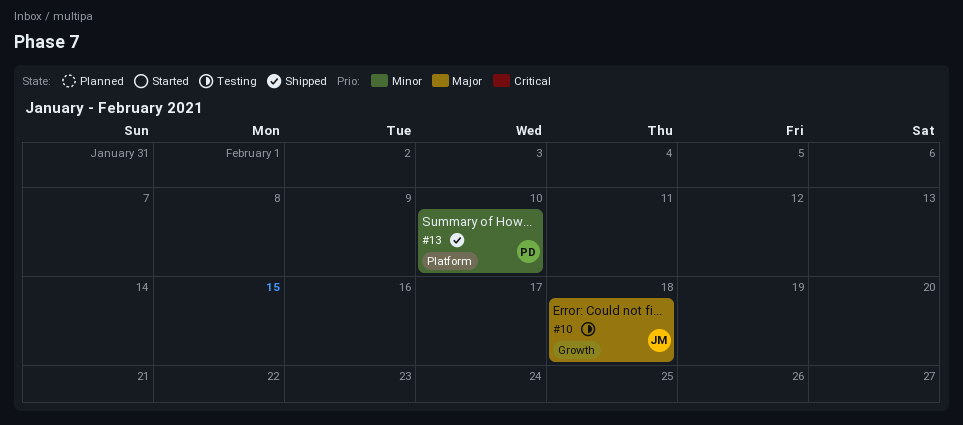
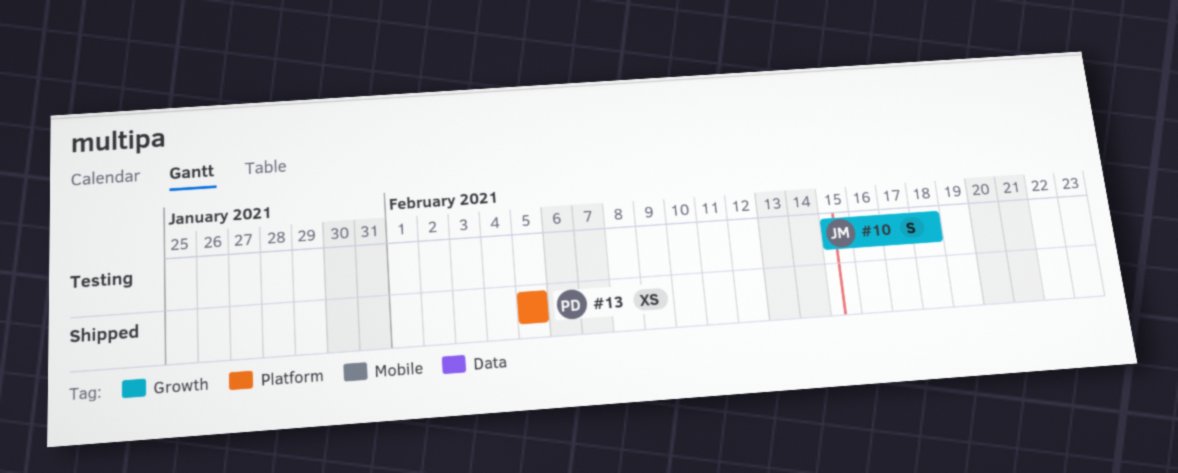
#13, due: Feb 10 -> Feb 5

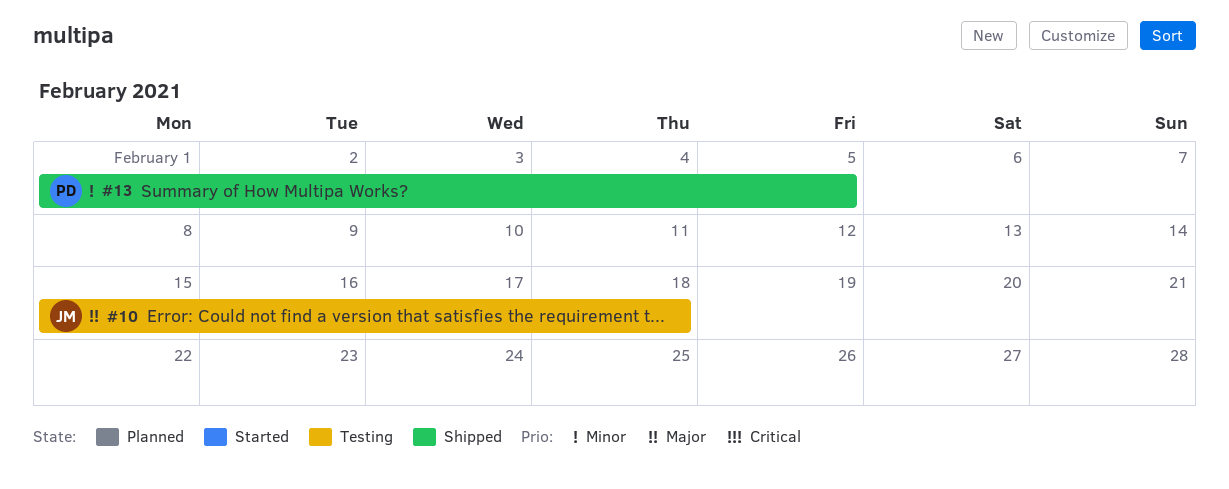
#13, start: Feb 5 -> Feb 1

